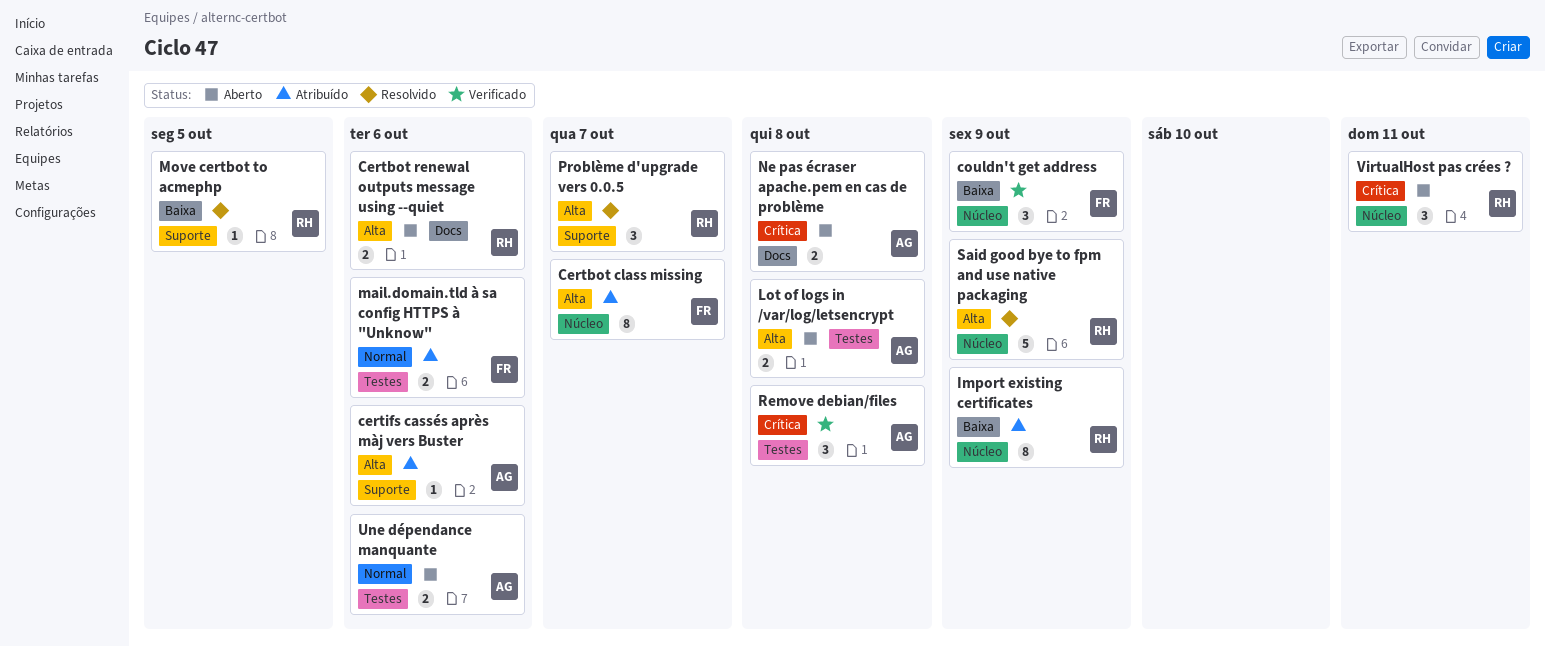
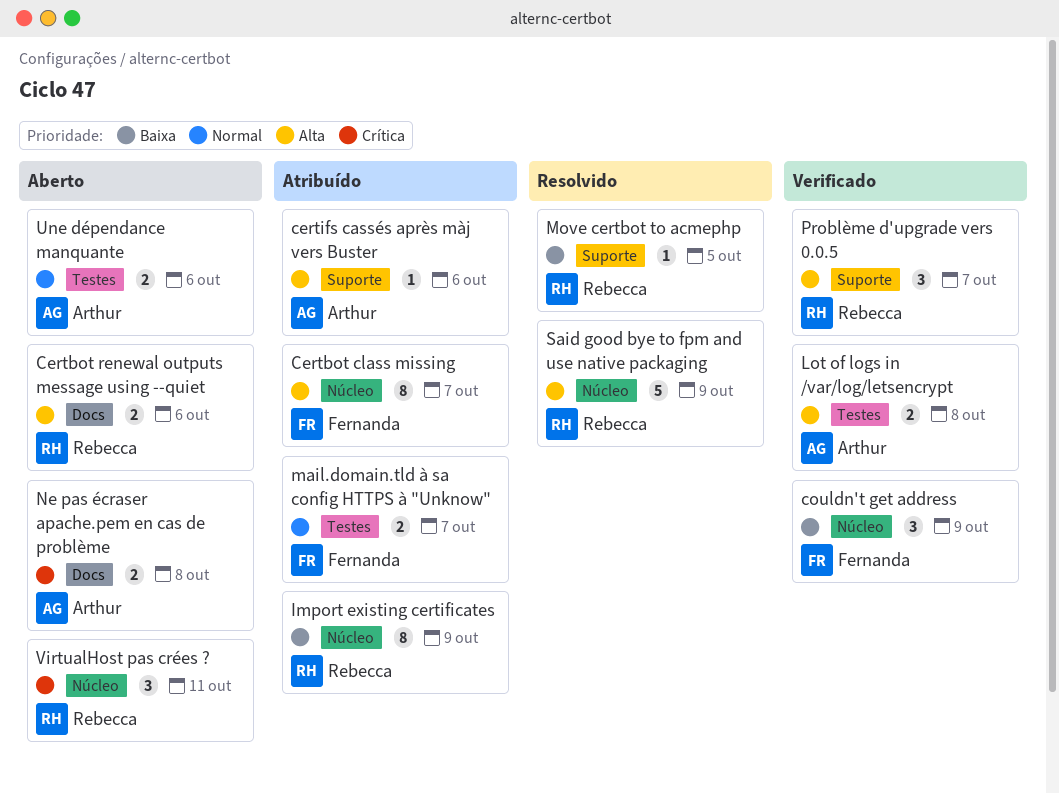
Lot of logs in /var/log/letsencrypt, status: Aberto -> Verificado
mail.domain.tld à sa config HTTPS à "Unknow", due: Oct 6 -> Oct 7
Problème d'upgrade vers 0.0.5, status: Resolvido -> Verificado
Remove debian/files: present -> none

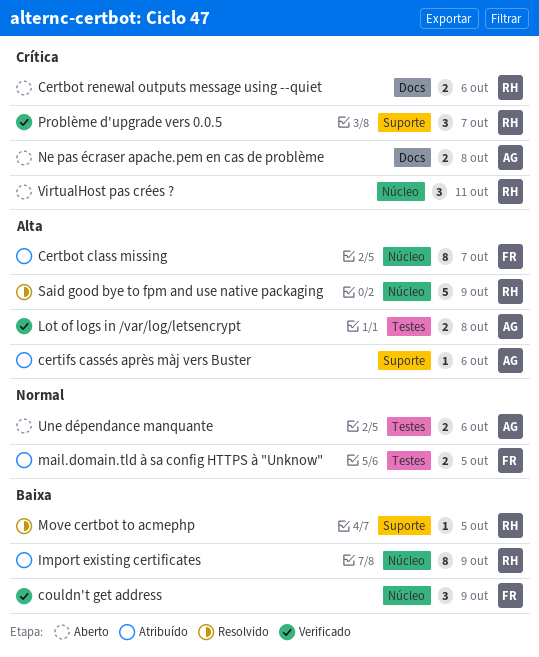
Certbot renewal outputs message using --quiet, priority: Alta -> Crítica
mail.domain.tld à sa config HTTPS à "Unknow", due: Oct 7 -> Oct 5
Problème d'upgrade vers 0.0.5, priority: Alta -> Crítica

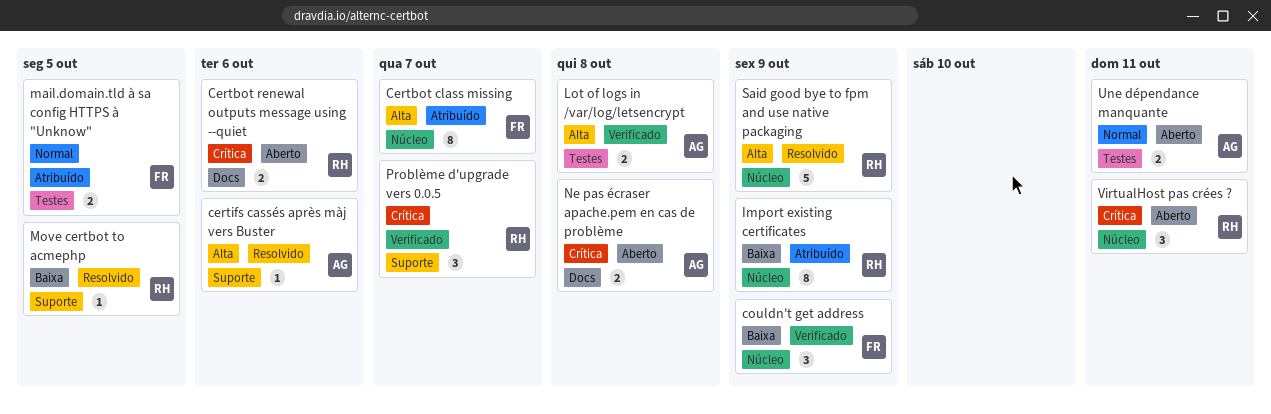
certifs cassés après màj vers Buster, status: Atribuído -> Resolvido
Une dépendance manquante, due: Oct 6 -> Oct 11

